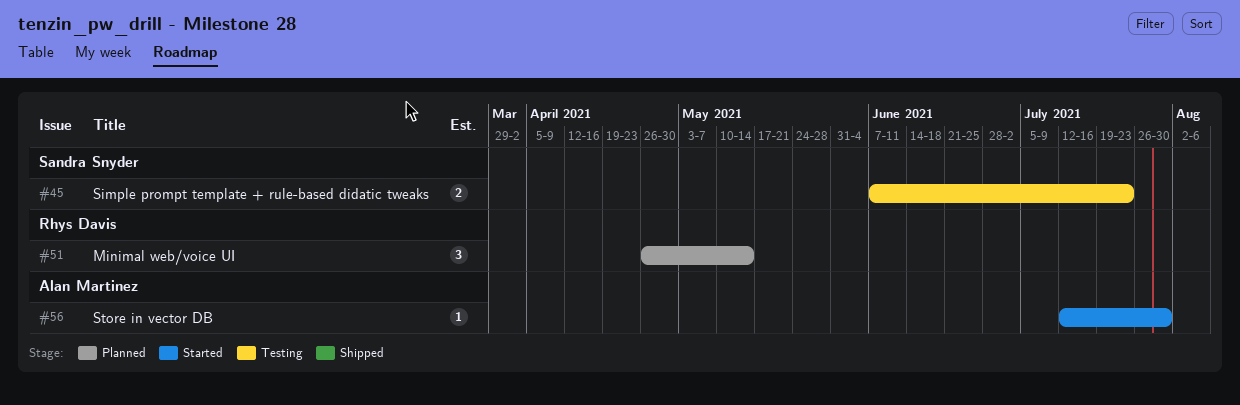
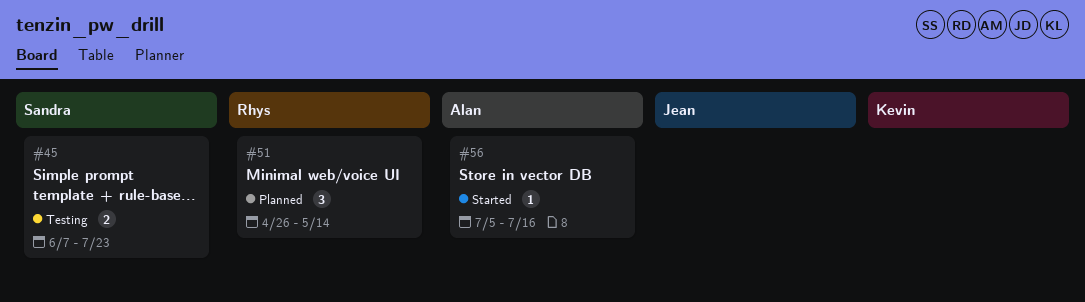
#56, start: Jul 12 -> Jul 5
#56, due: Jul 30 -> Jul 16

